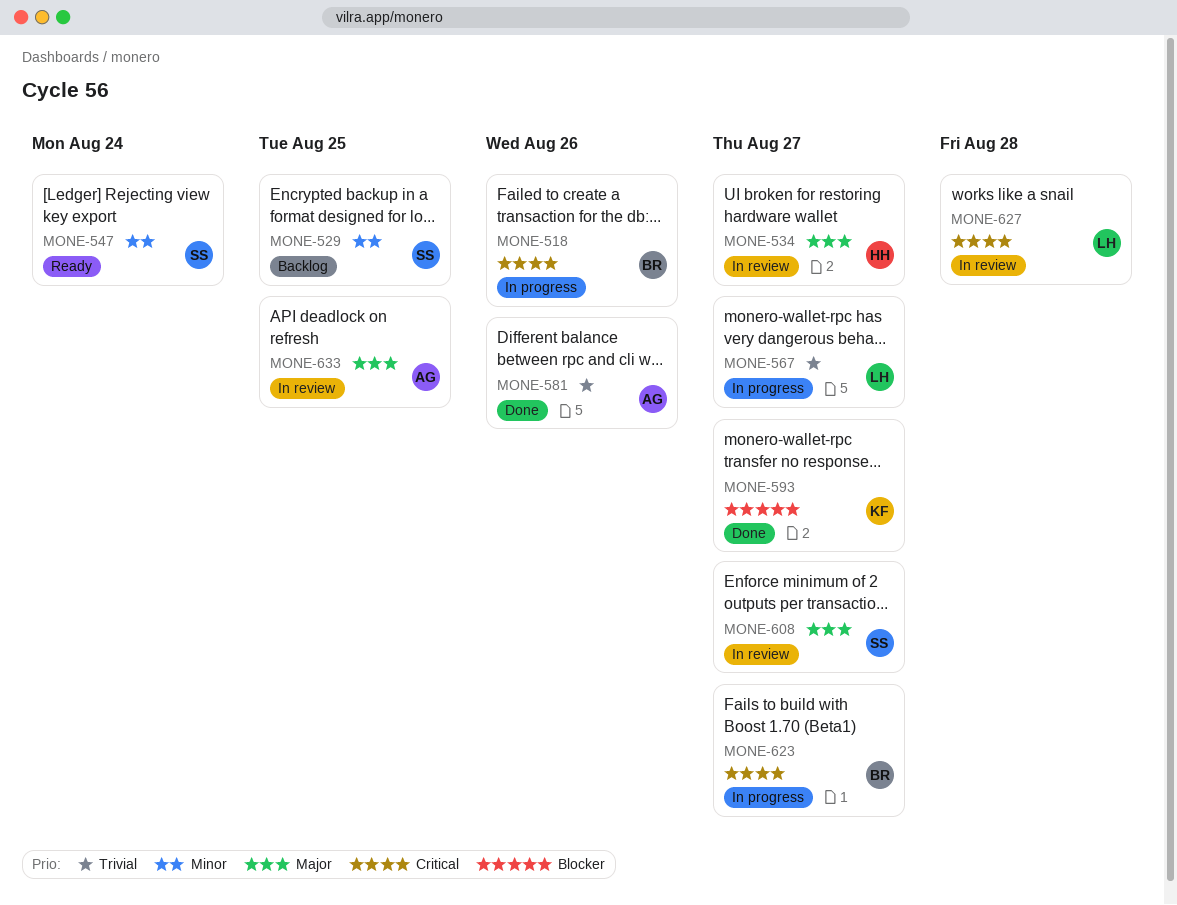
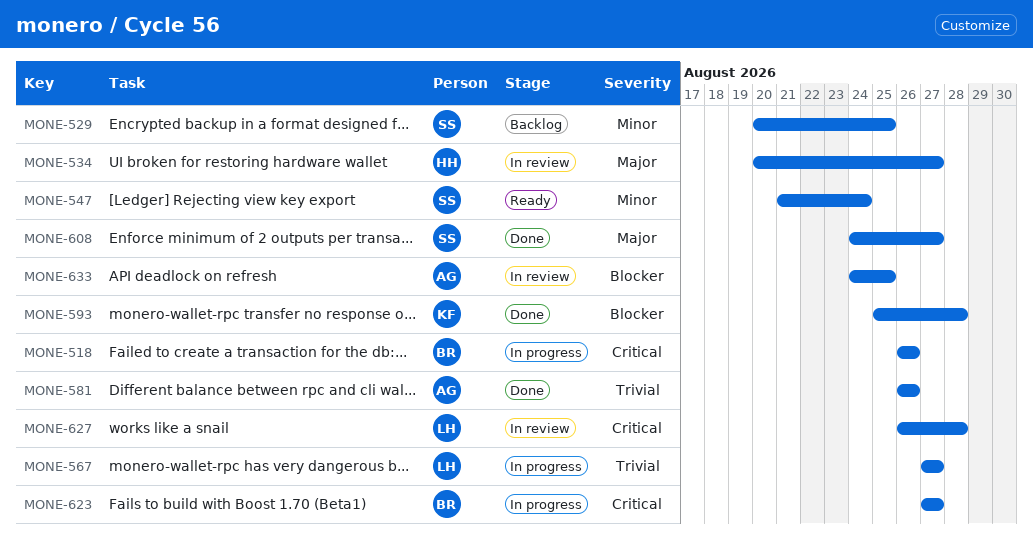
MONE-593, due: Aug 27 -> Aug 28
MONE-608, status: In review -> Done
MONE-633, priority: Major -> Blocker

